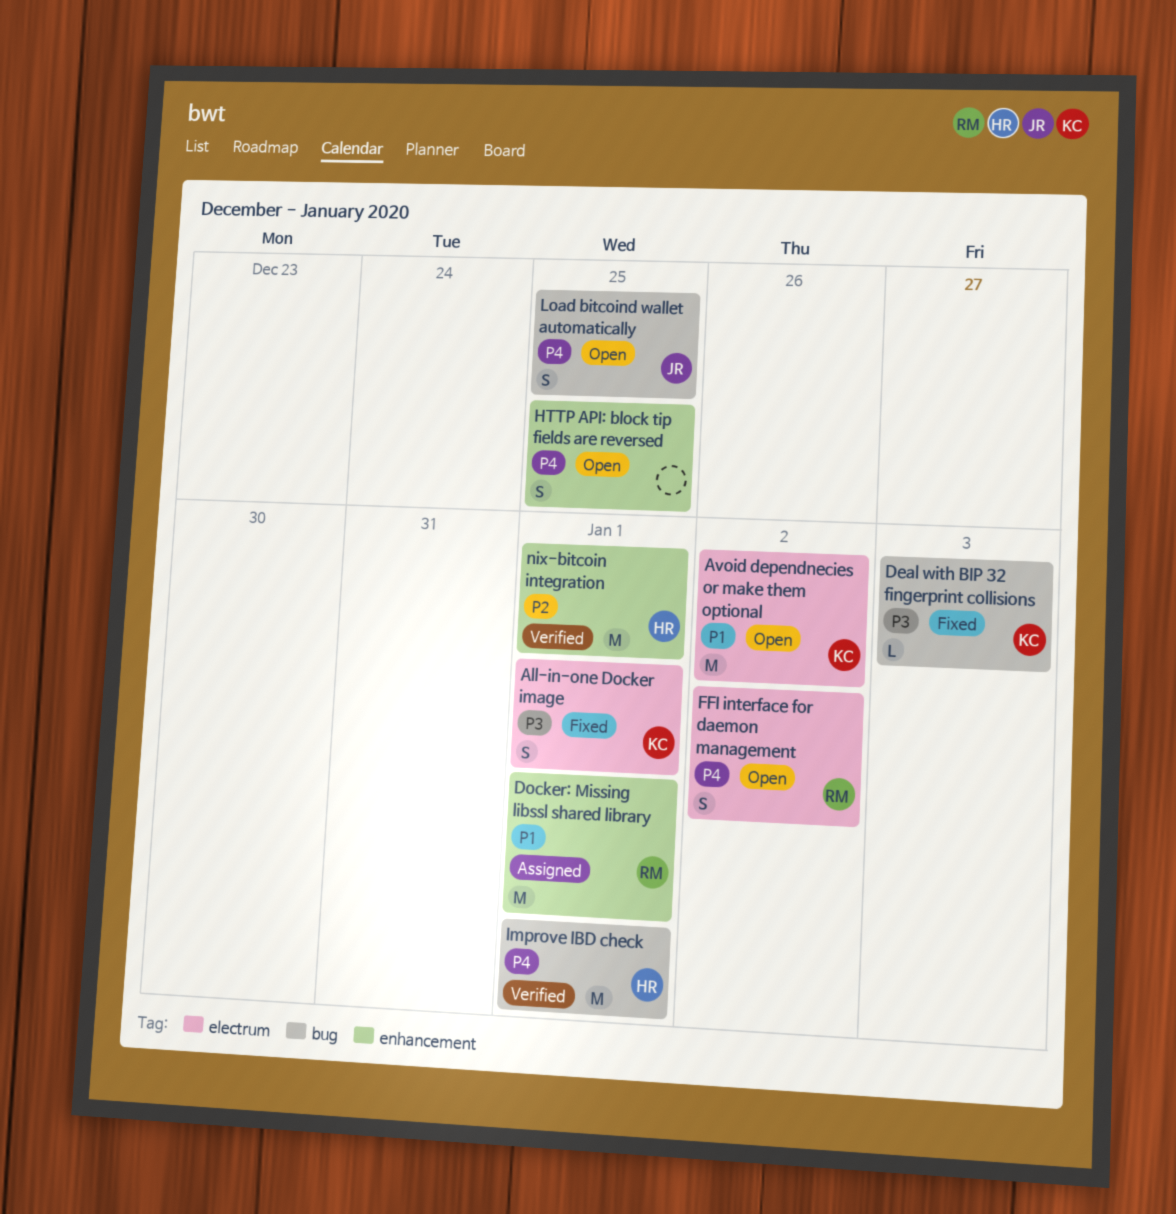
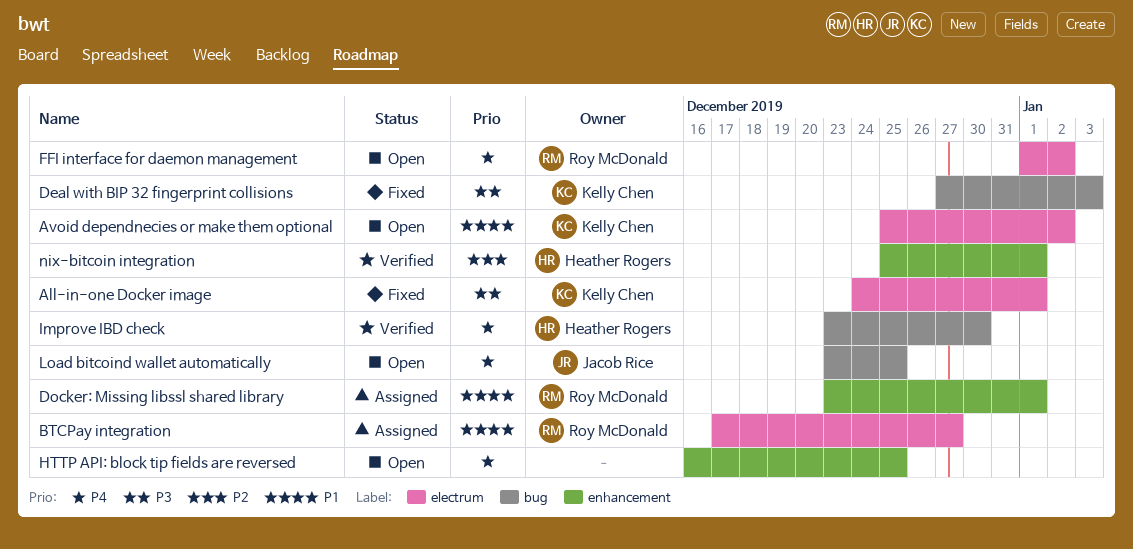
BTCPay integration: none -> present
Improve IBD check, due: Jan 1 -> Dec 30

